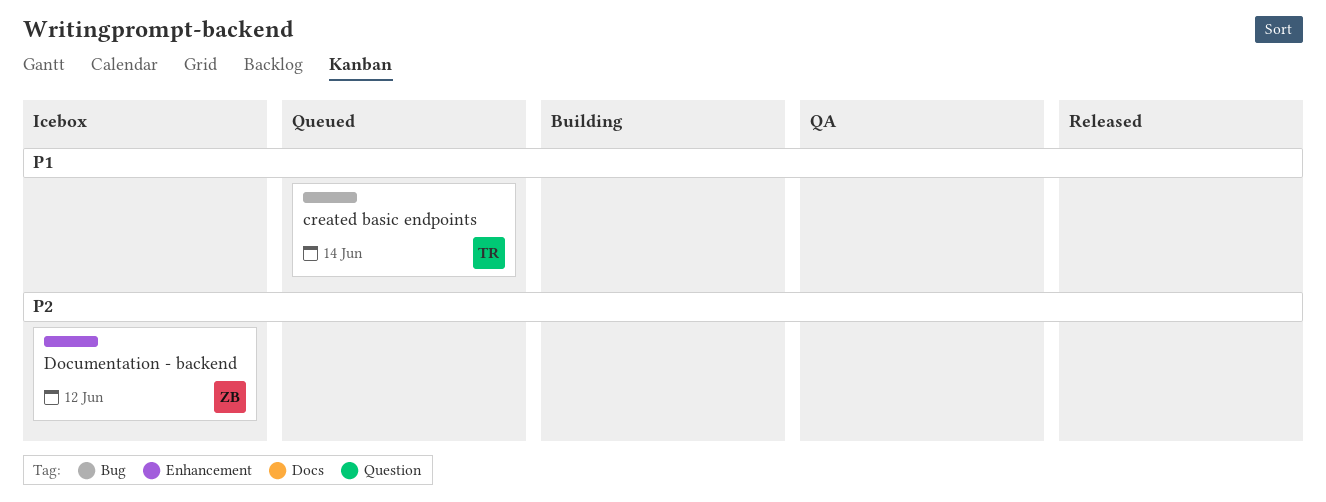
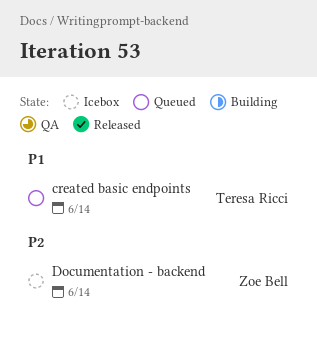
Documentation - backend, due: Jun 12 -> Jun 14

